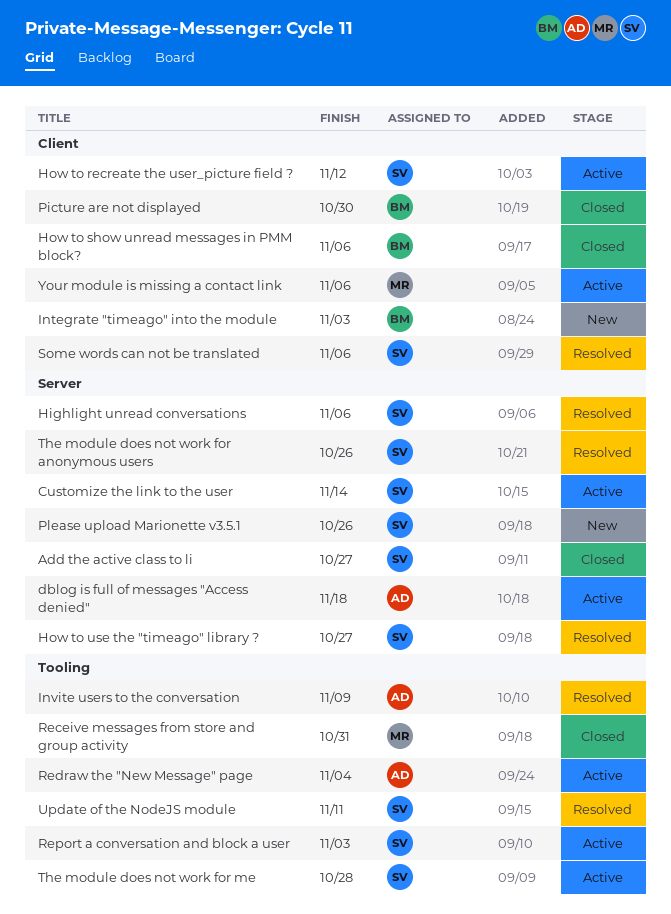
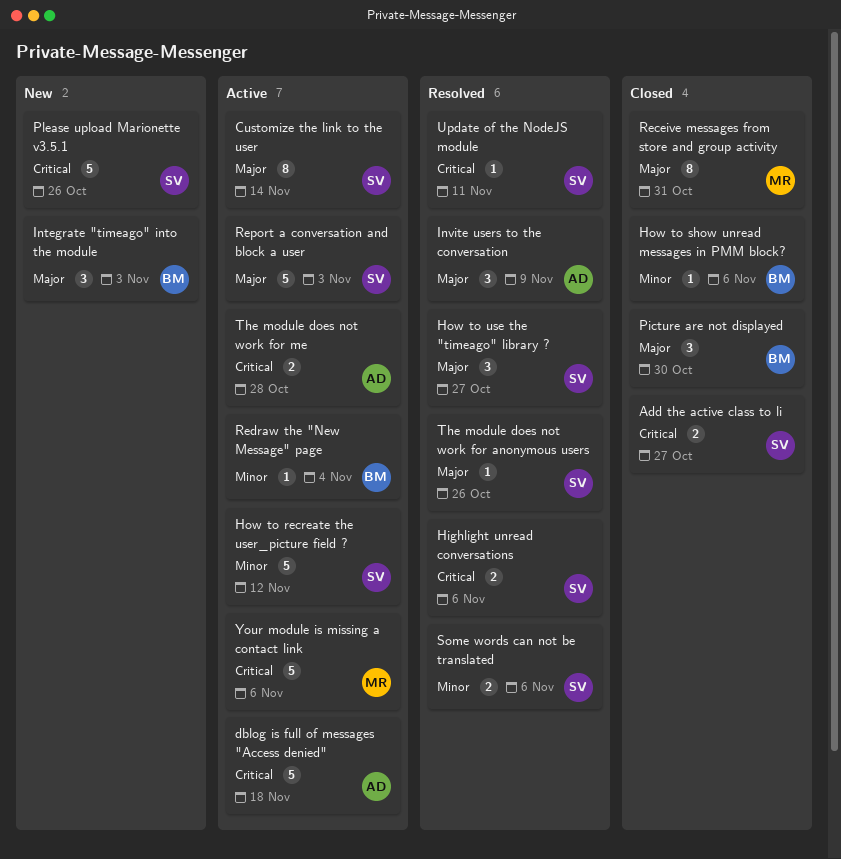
Redraw the "New Message" page, owner: AD -> BM
The module does not work for me, owner: SV -> AD

